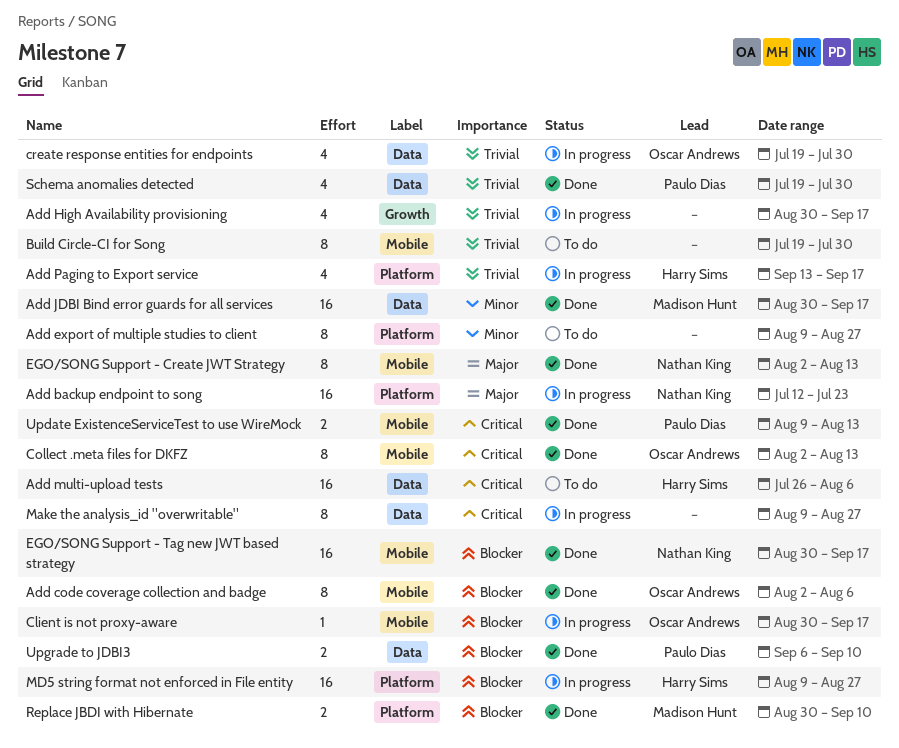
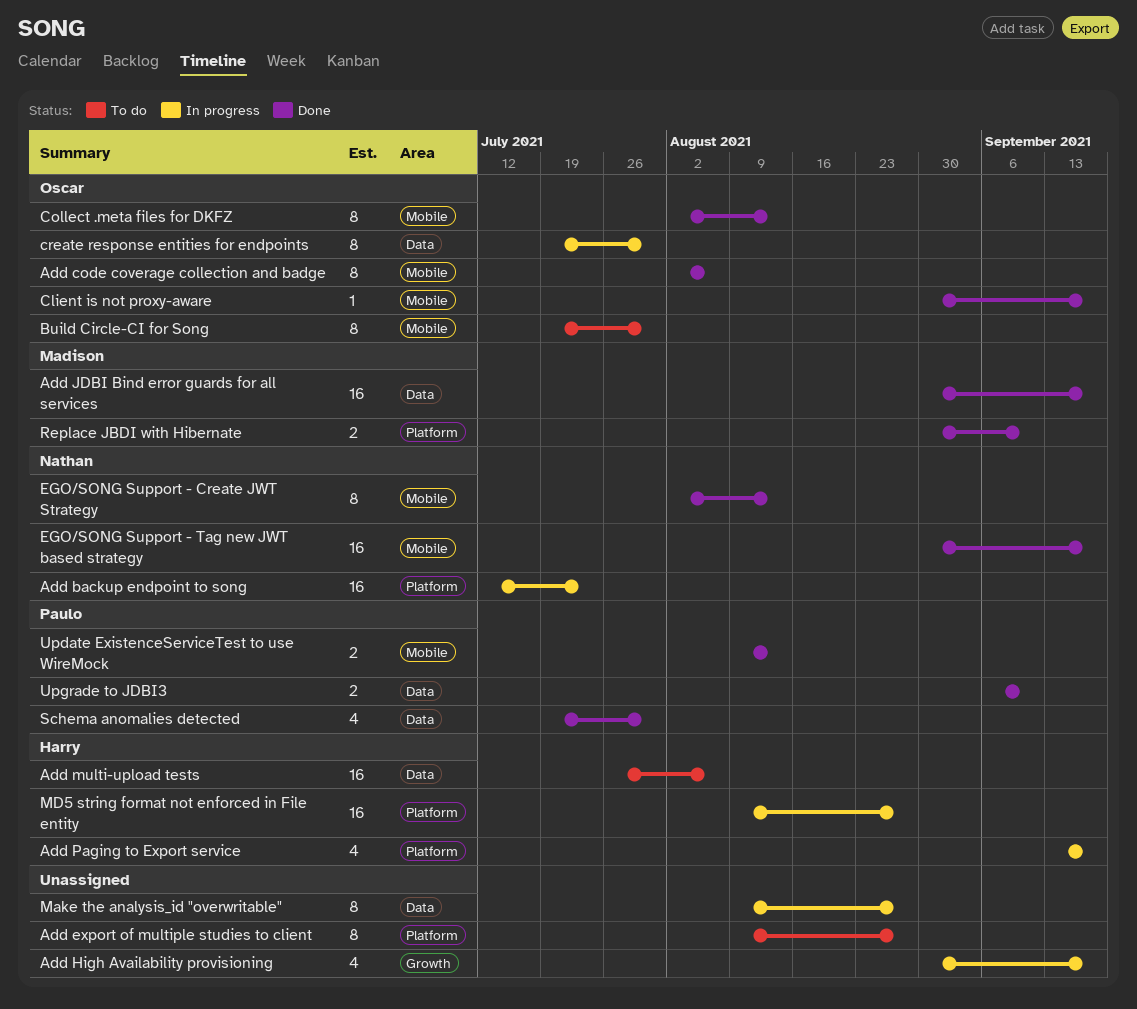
Build Circle-CI for Song, owner: none -> Oscar Andrews
Client is not proxy-aware, status: In progress -> Done
create response entities for endpoints, estimate: 4 -> 8

